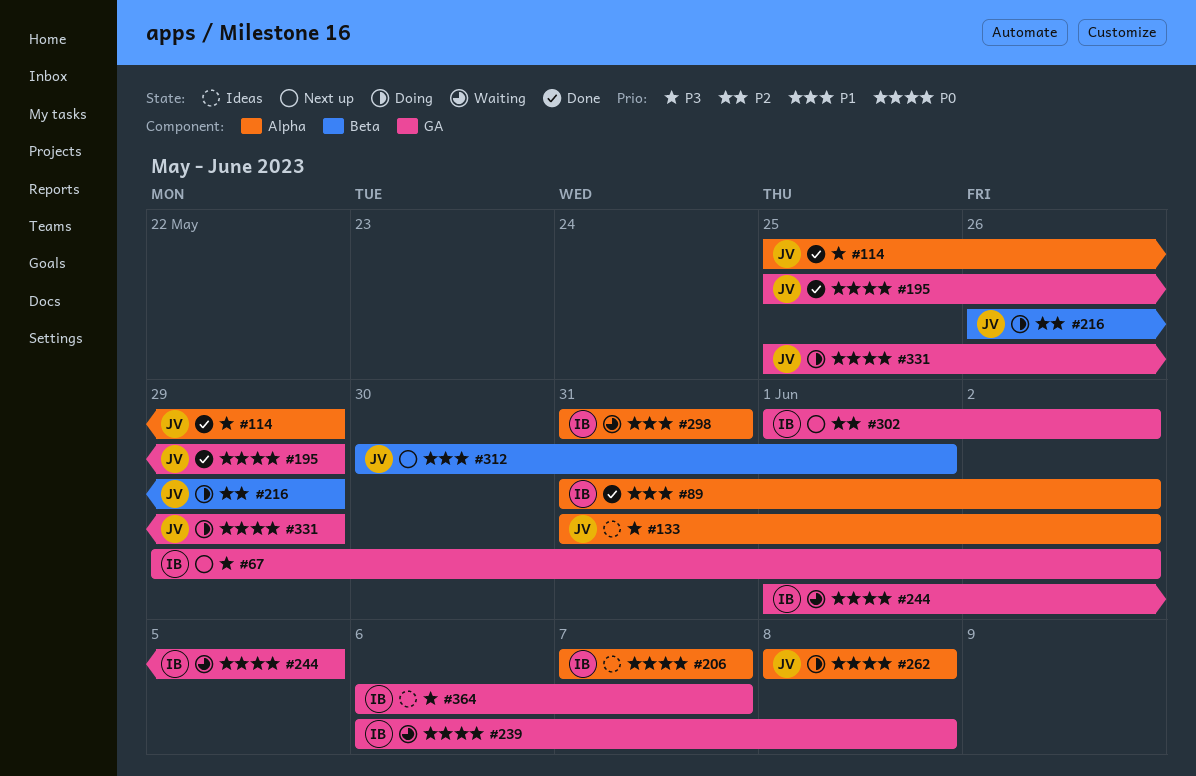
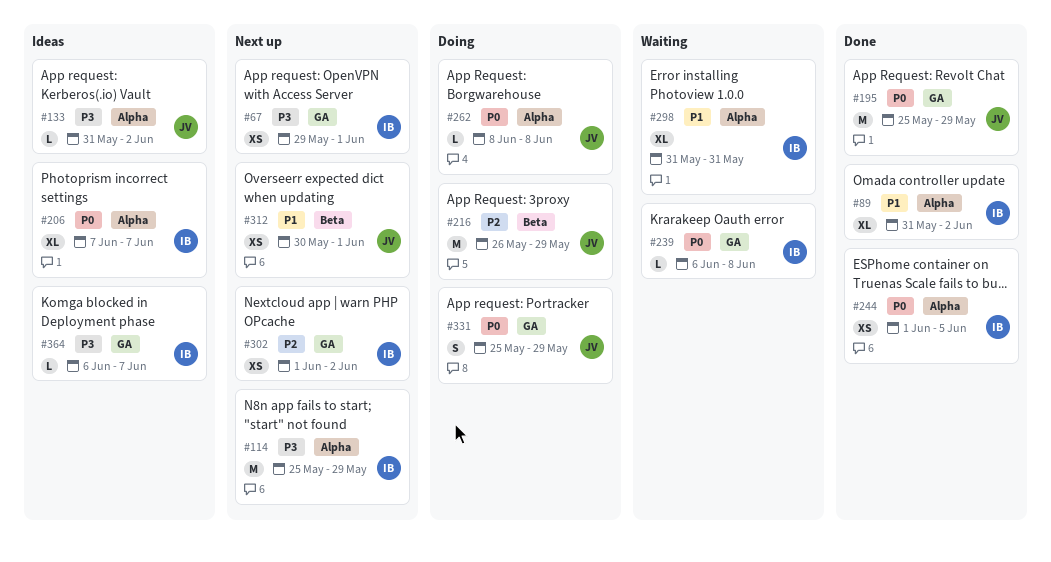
#67, due: Jun 2 -> Jun 1
#114, status: Done -> Next up
#114, owner: JV -> IB
#244, status: Waiting -> Done
#244, label: GA -> Alpha

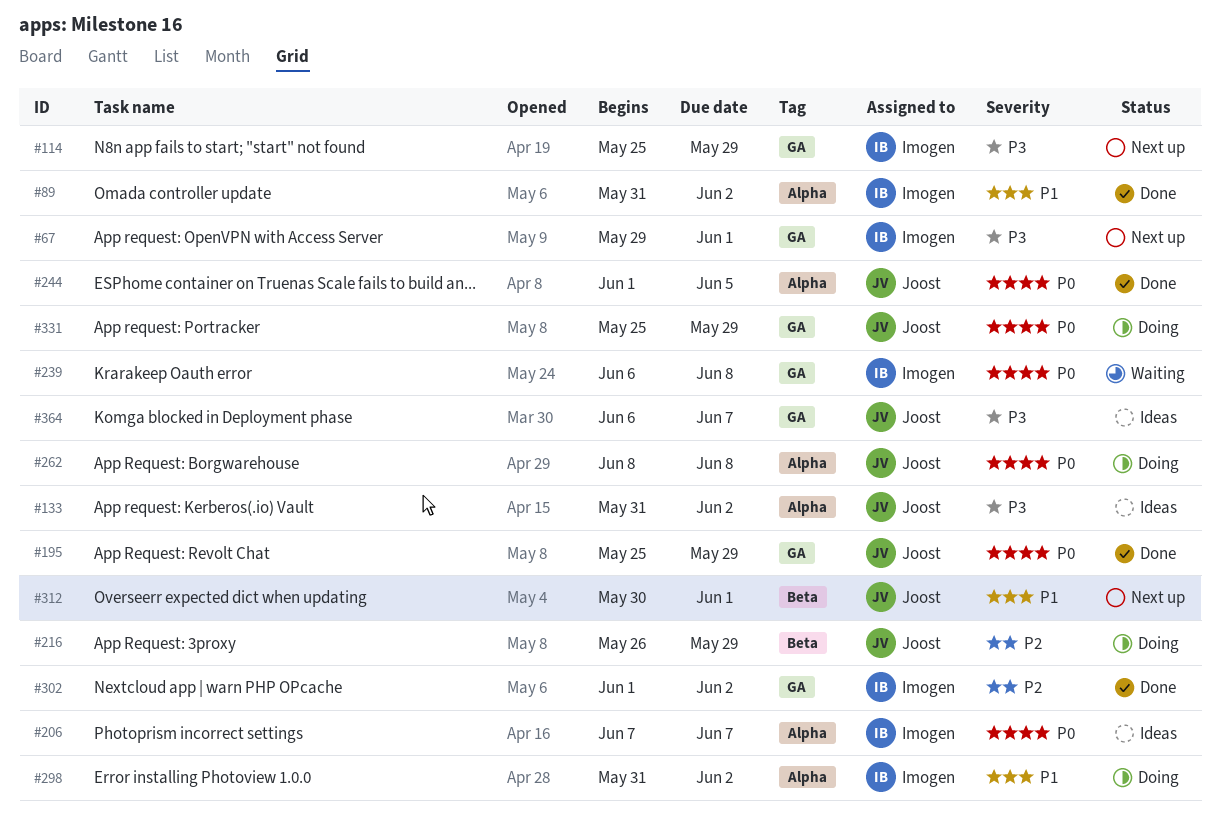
#114, label: Alpha -> GA
#244, owner: Imogen -> Joost
#298, status: Waiting -> Doing
#298, due: May 31 -> Jun 2
#302, status: Next up -> Done
#364, owner: Imogen -> Joost

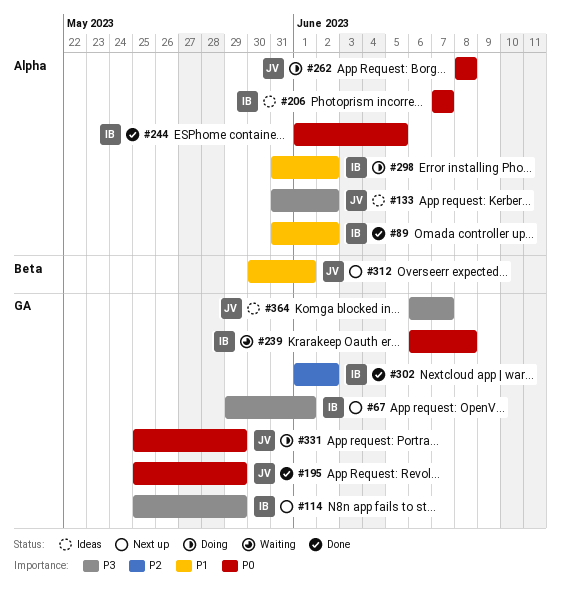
#216: present -> none
#244, owner: Joost -> Imogen

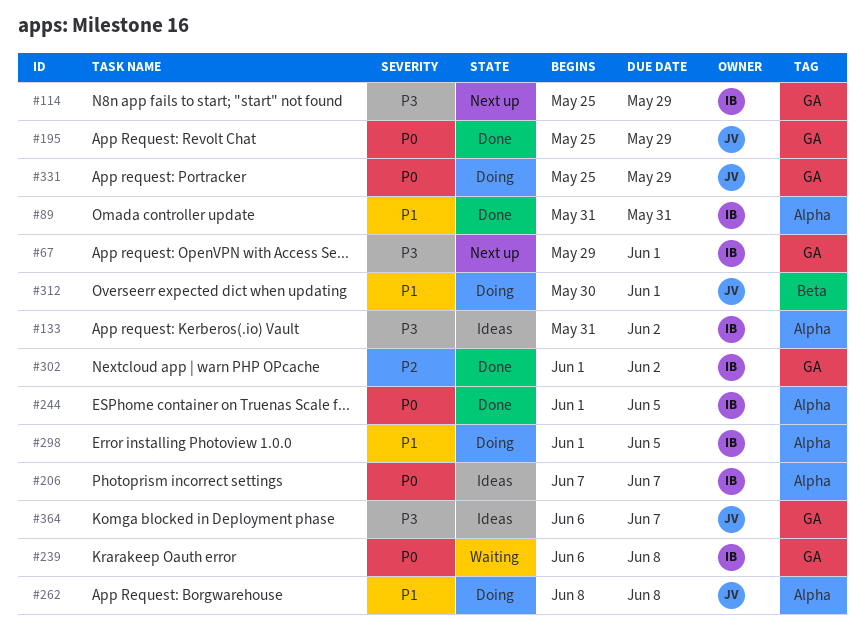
#89, due: Jun 2 -> May 31
#133, owner: JV -> IB
#262, priority: P0 -> P1
#298, start: May 31 -> Jun 1
#298, due: Jun 2 -> Jun 5
#312, status: Next up -> Doing

